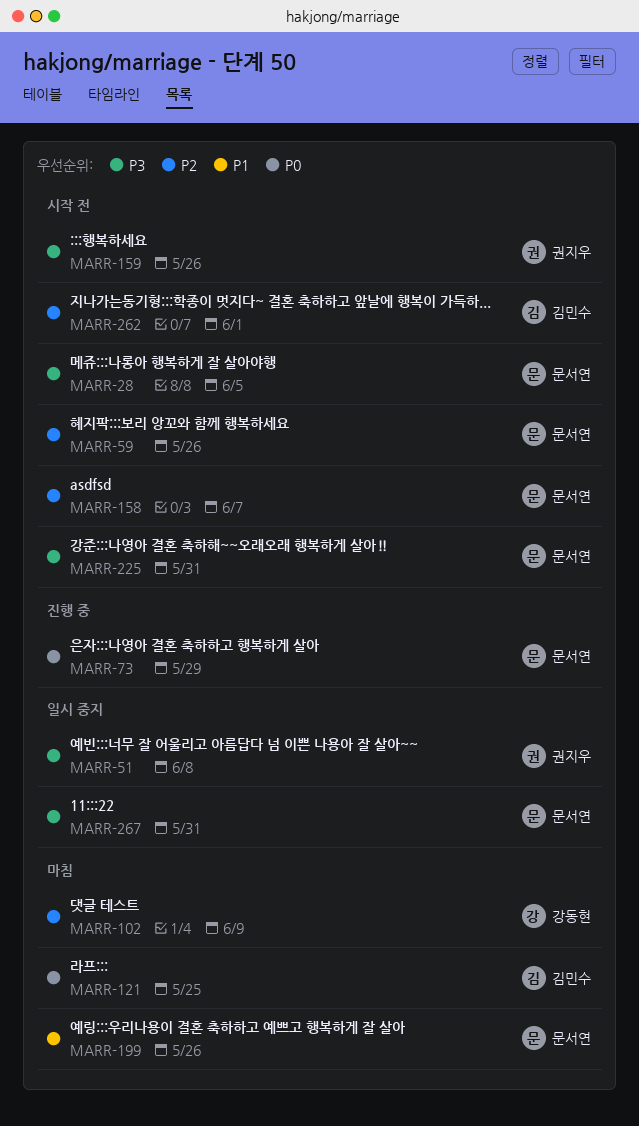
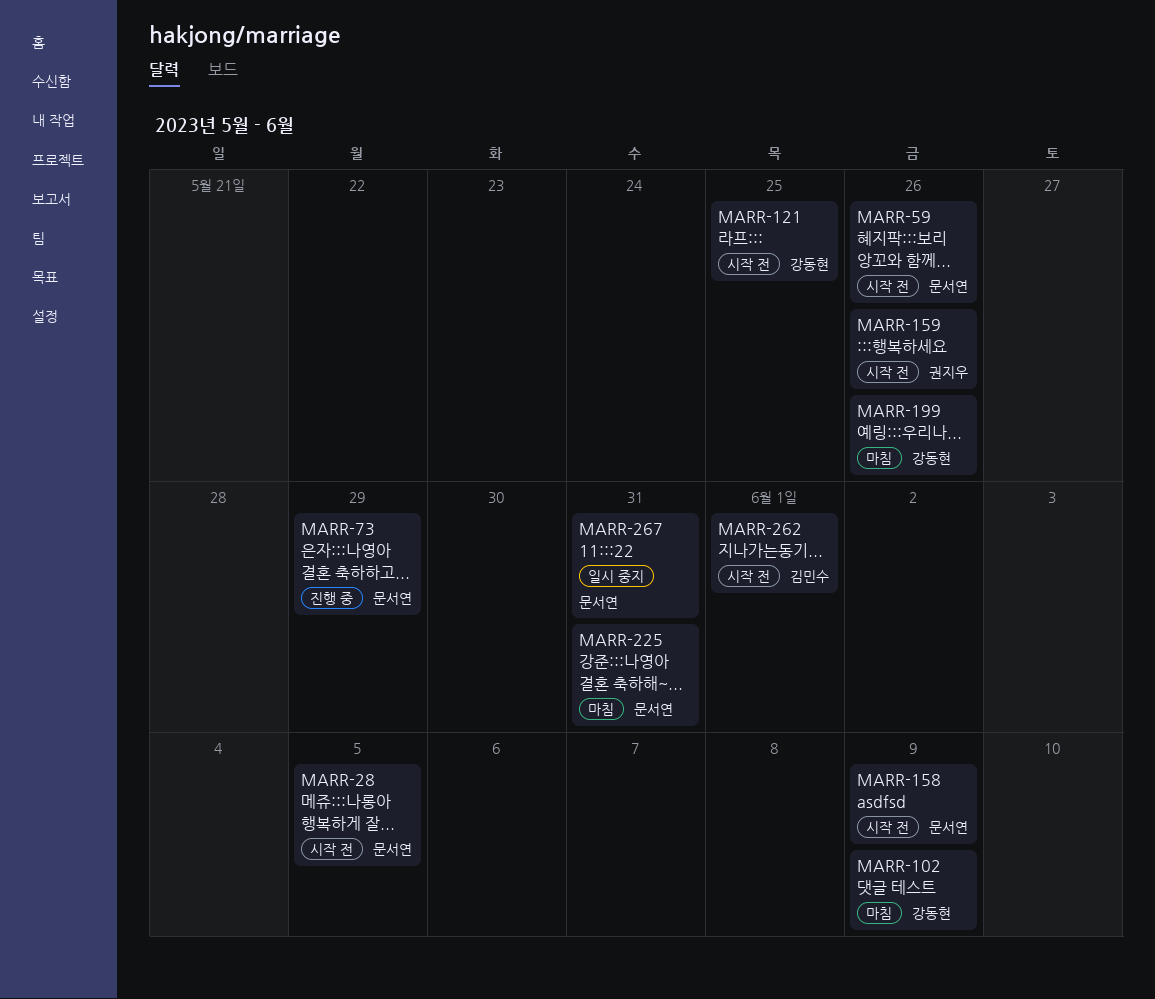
MARR-51: present -> none
MARR-121, status: 마침 -> 시작 전
MARR-121, owner: 김민수 -> 강동현
MARR-158, due: Jun 7 -> Jun 9
MARR-199, owner: 문서연 -> 강동현
MARR-225, status: 시작 전 -> 마침

